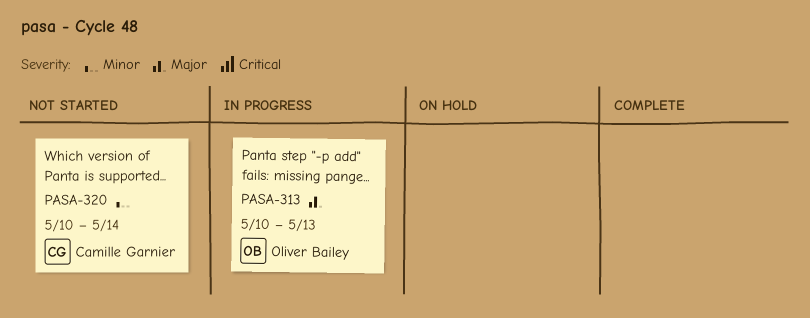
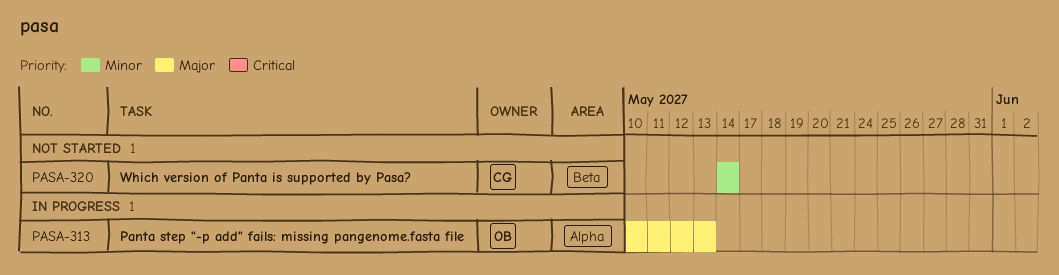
PASA-320, start: May 10 -> May 14

